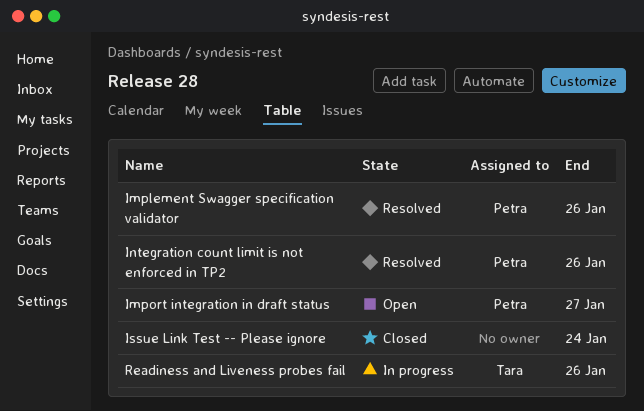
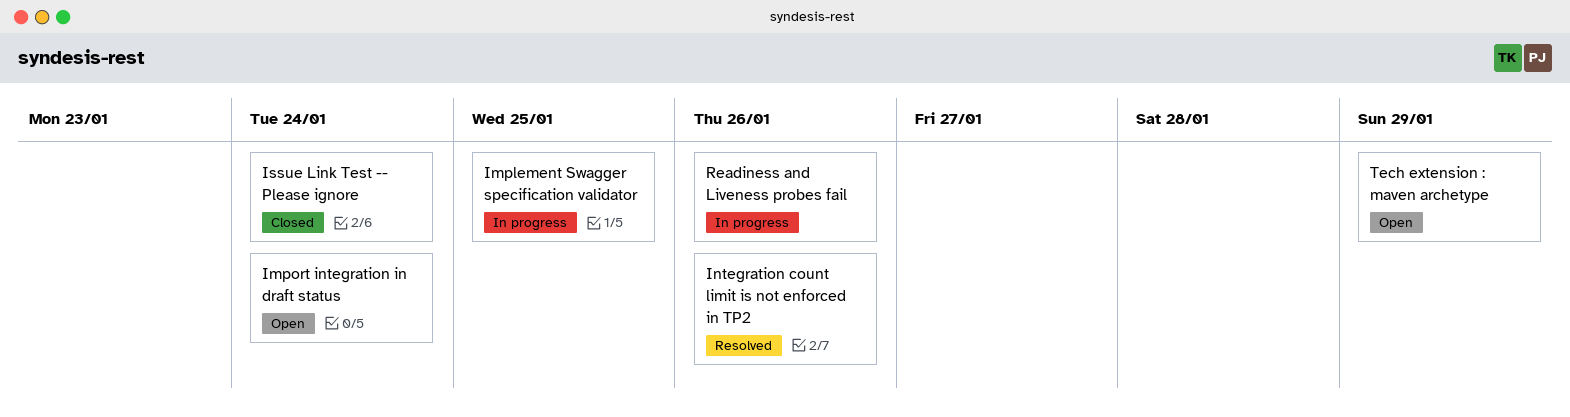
Implement Swagger specification validator, status: Resolved -> In progress
Implement Swagger specification validator, due: Jan 26 -> Jan 25
Import integration in draft status, due: Jan 27 -> Jan 24
Tech extension : maven archetype: none -> present

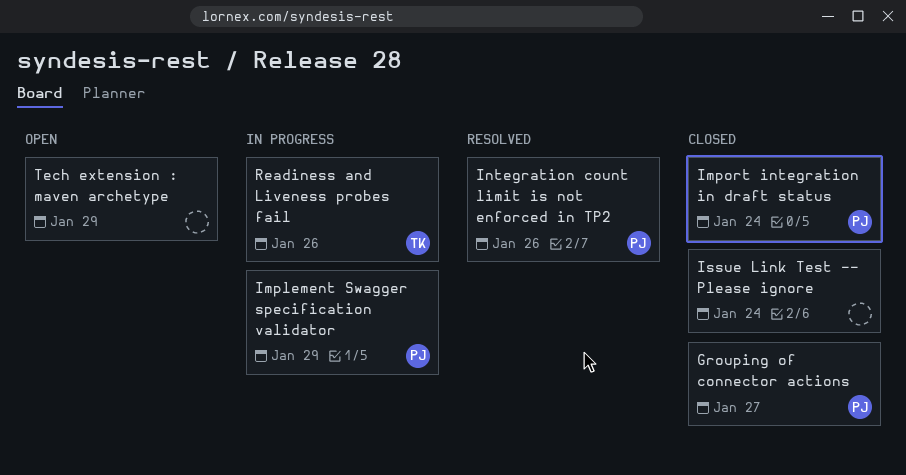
Grouping of connector actions: none -> present
Implement Swagger specification validator, due: Jan 25 -> Jan 29
Import integration in draft status, status: Open -> Closed

